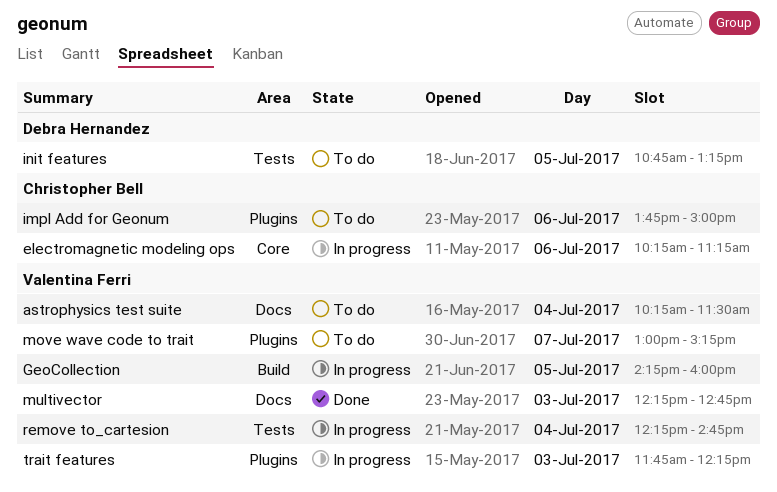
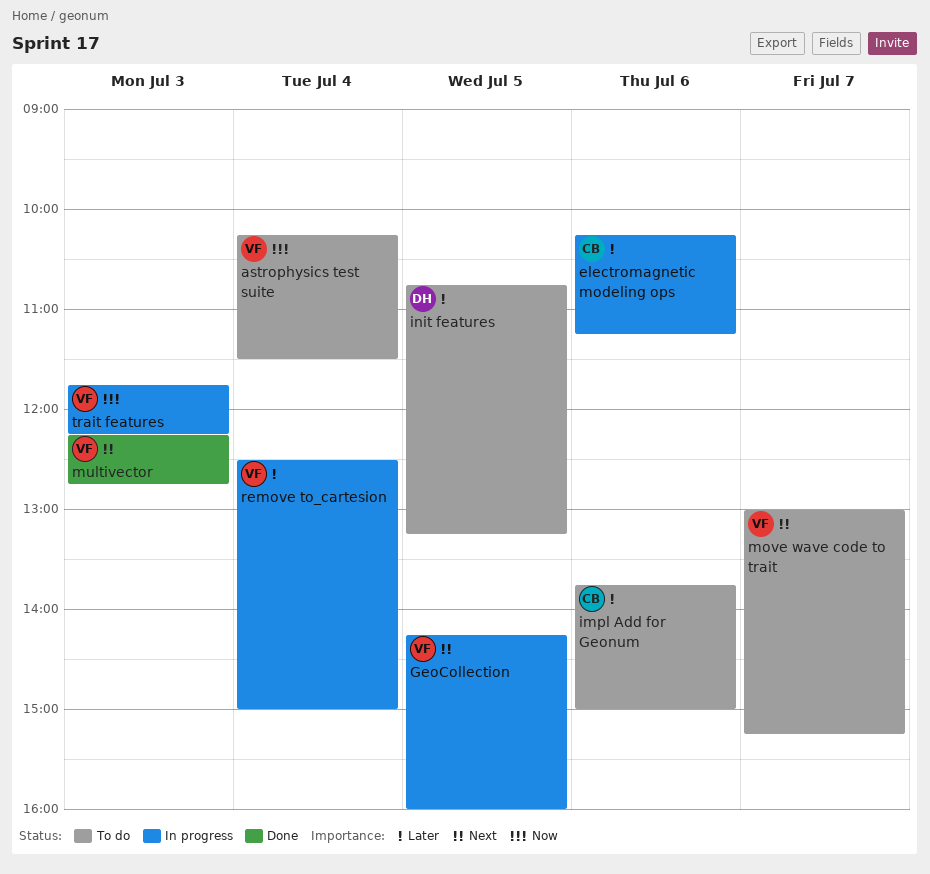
remove to_cartesion, begins: 12:15 -> 12:30
remove to_cartesion, ends: 14:45 -> 15:00

